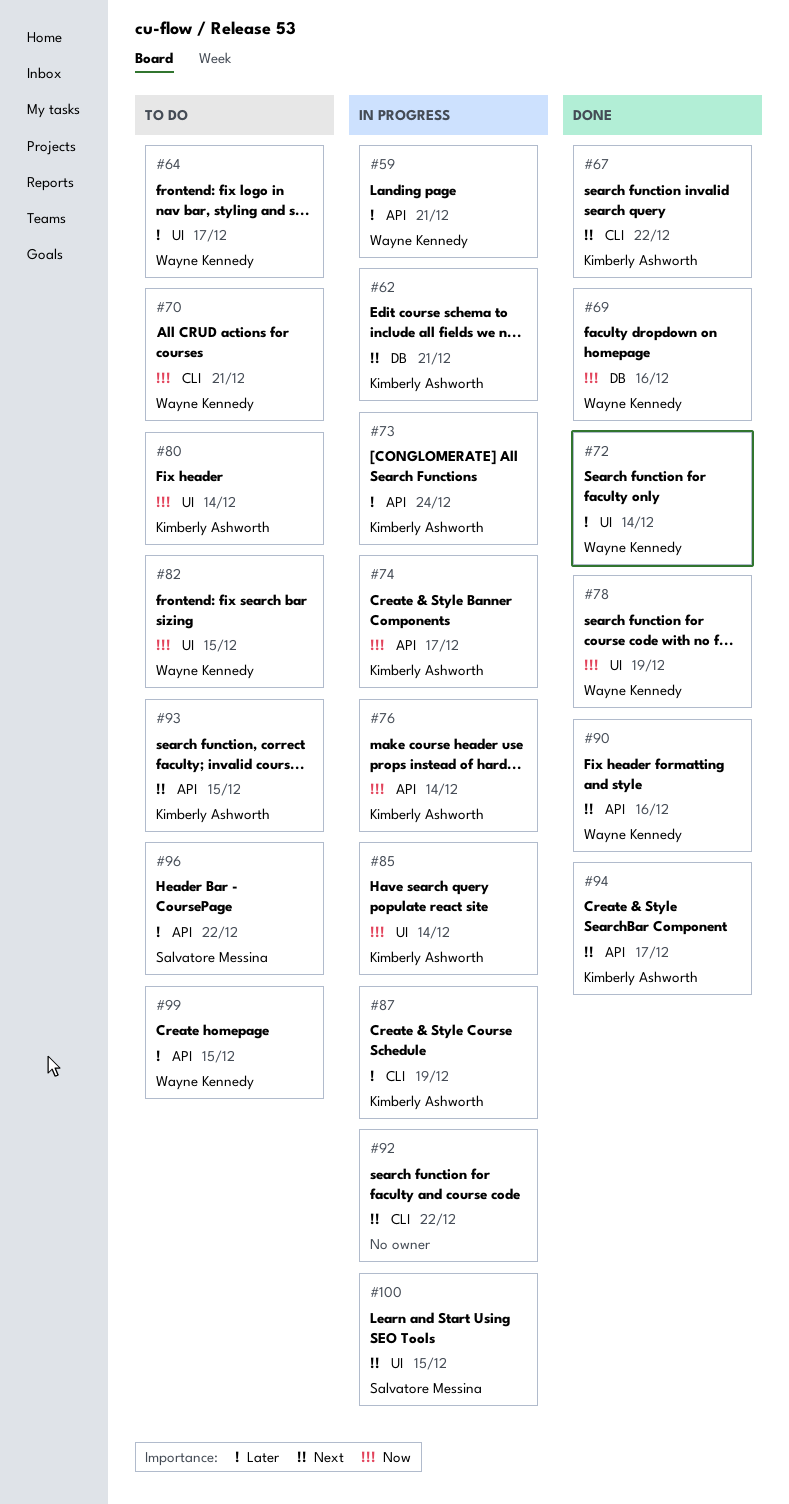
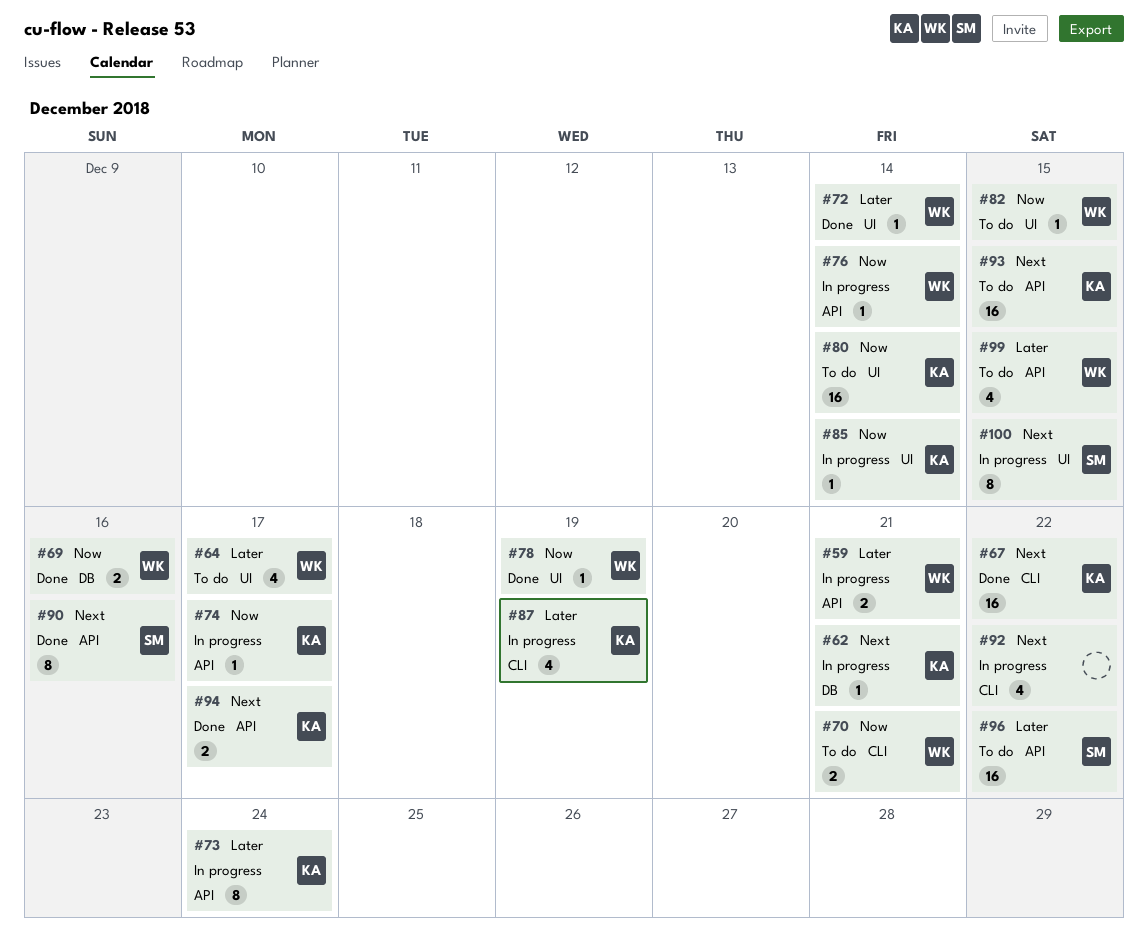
#76, owner: Kimberly Ashworth -> Wayne Kennedy
#90, owner: Wayne Kennedy -> Salvatore Messina

